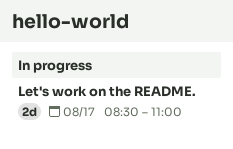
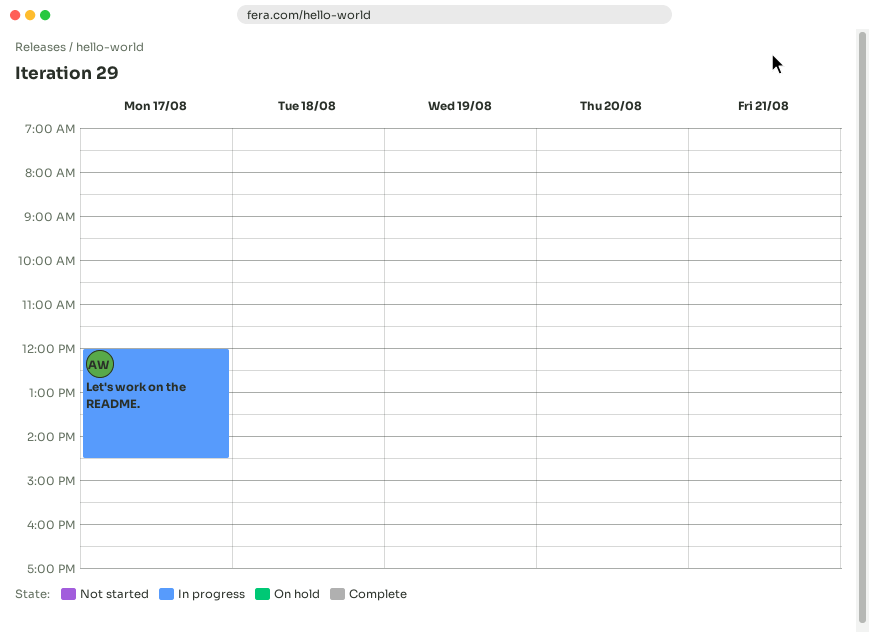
Let's work on the README., begins: 08:30 -> 12:00
Let's work on the README., ends: 11:00 -> 14:30

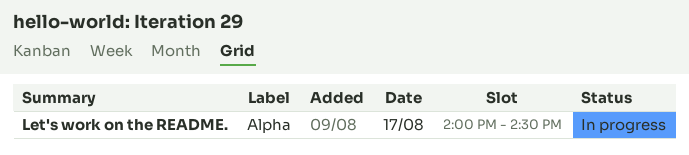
Let's work on the README., begins: 12:00 -> 14:00

